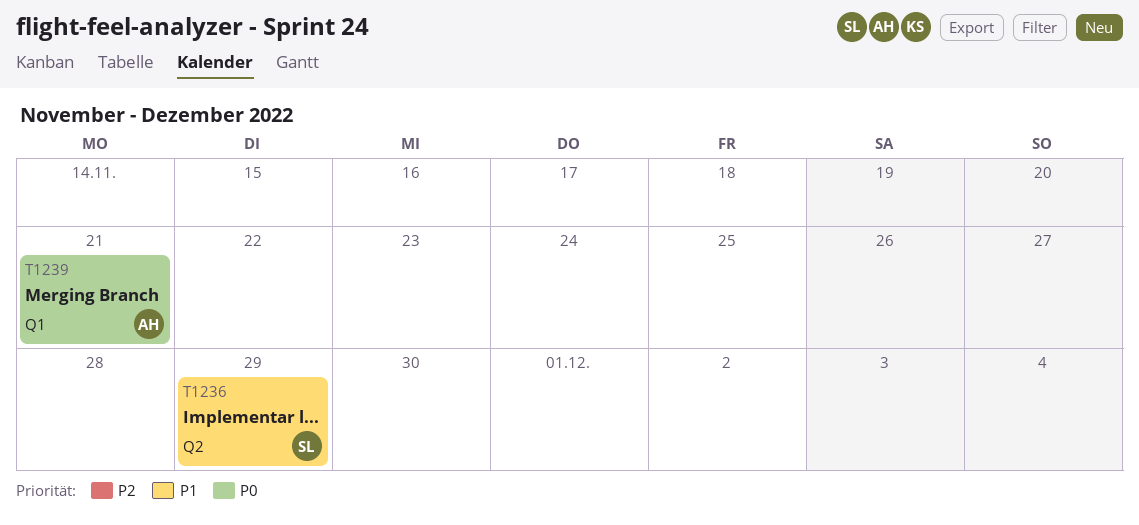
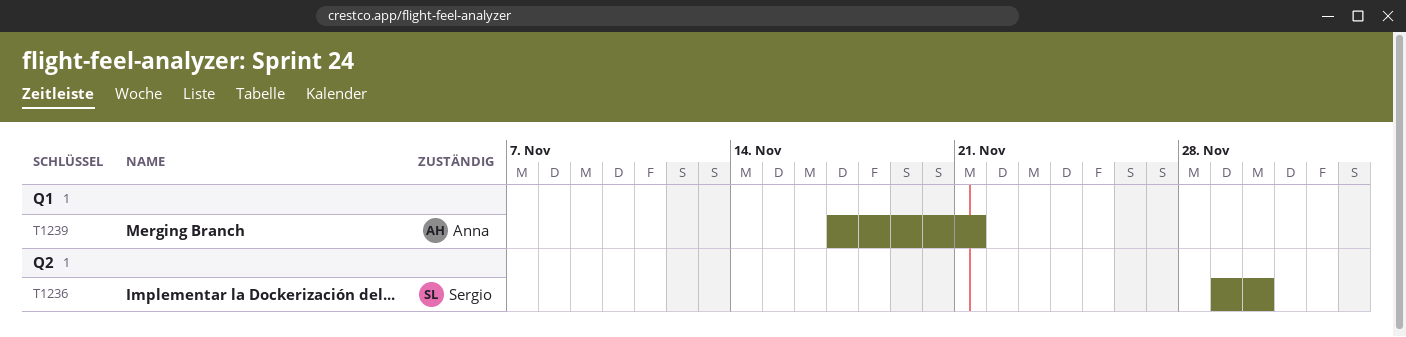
T1236, due: Nov 29 -> Nov 30

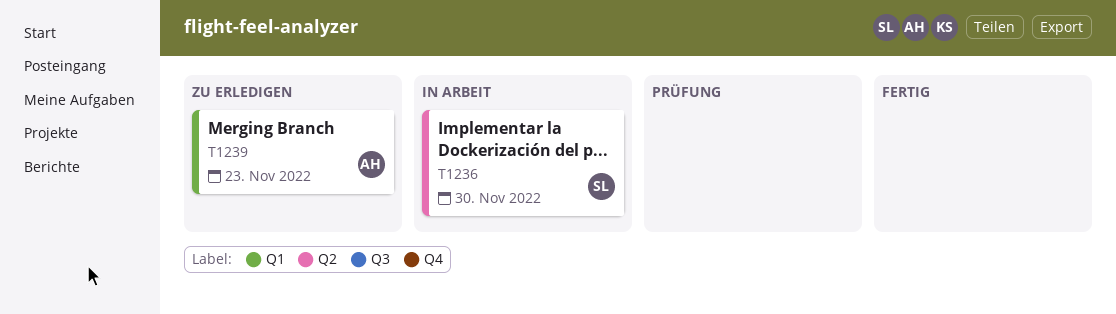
T1239, due: Nov 21 -> Nov 23

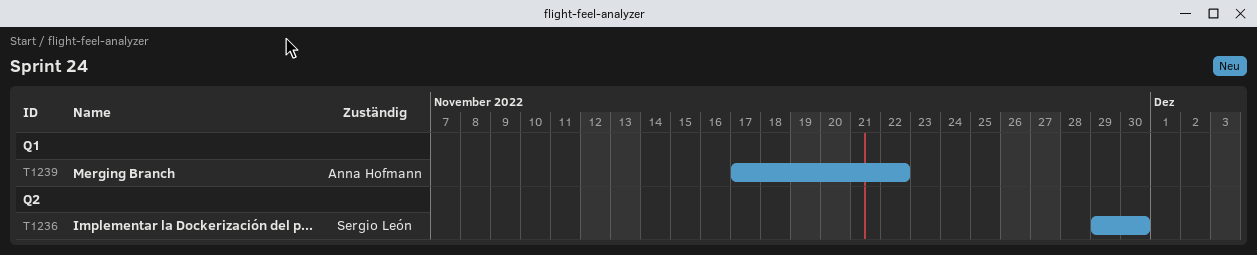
T1239, due: Nov 23 -> Nov 22

